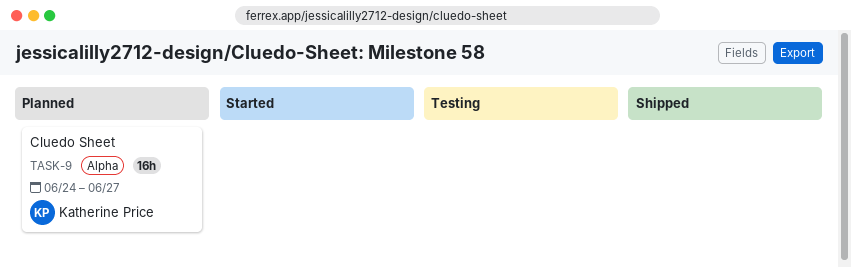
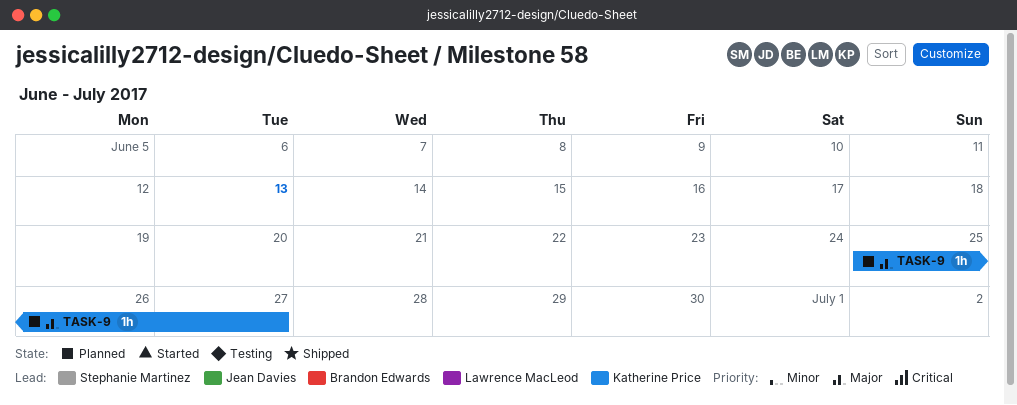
TASK-9, estimate: 16h -> 1h
TASK-9, start: Jun 24 -> Jun 25

